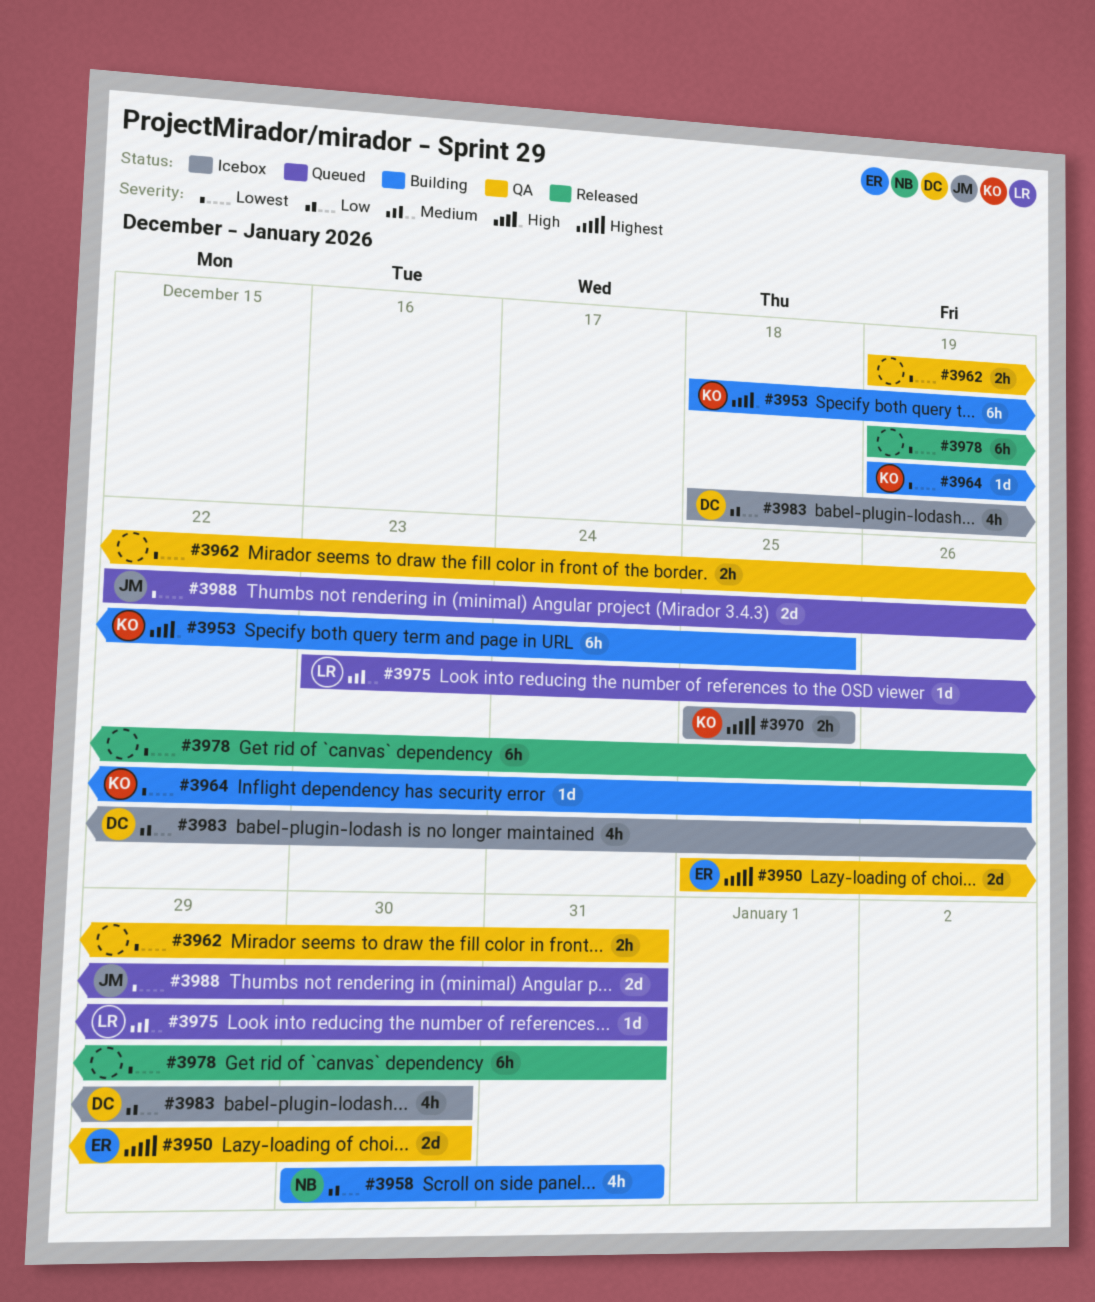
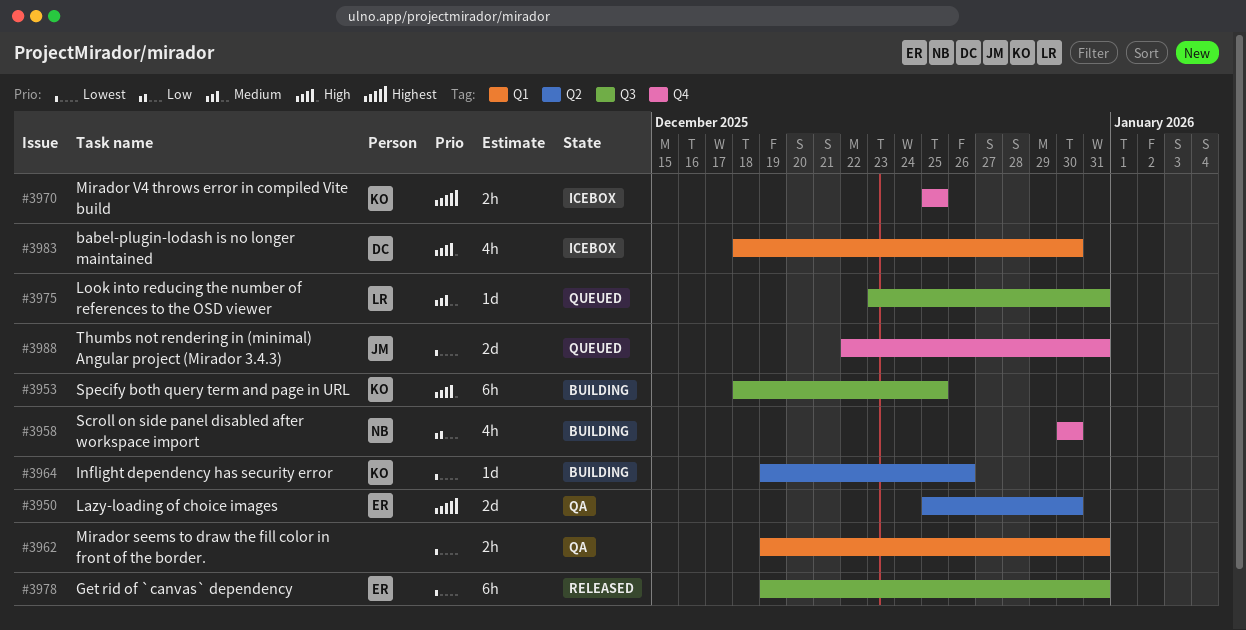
#3958, due: Dec 31 -> Dec 30
#3978, owner: none -> ER
#3983, priority: Low -> High

